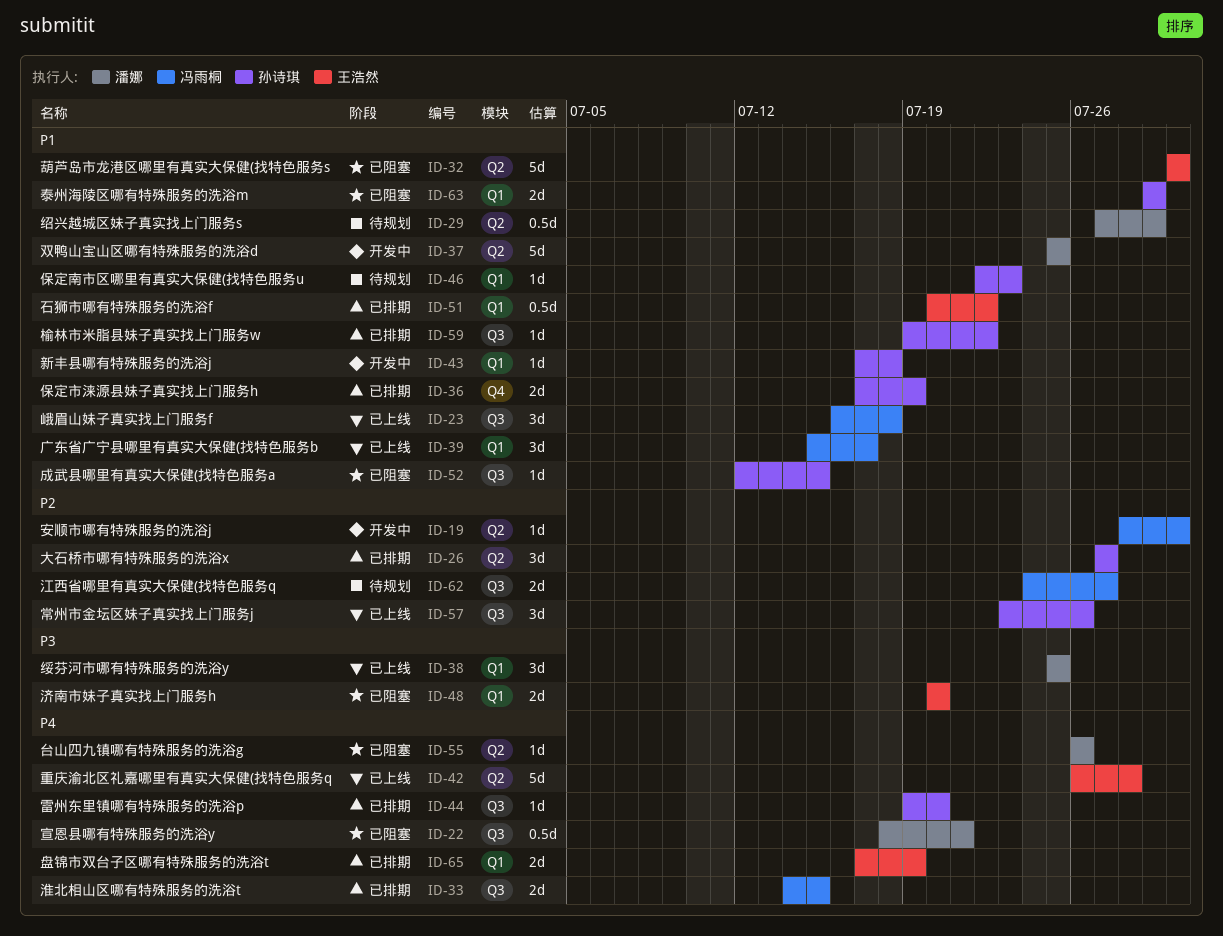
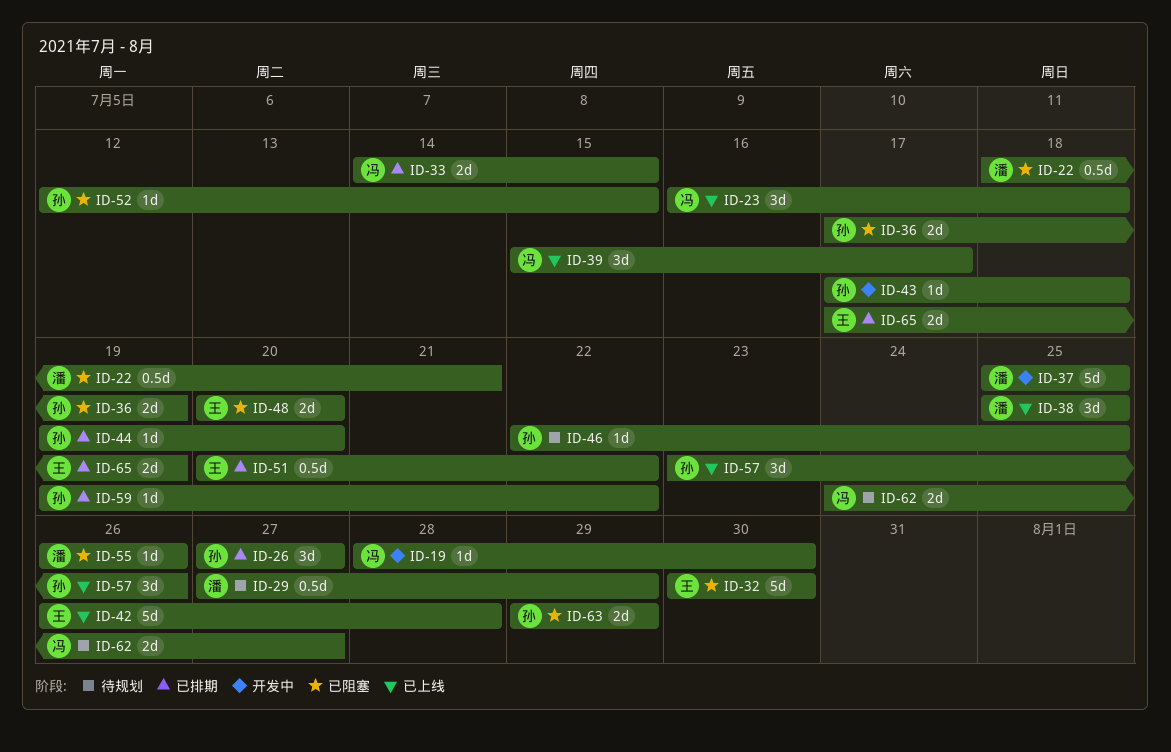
ID-36, status: 已排期 -> 已阻塞
ID-46, due: Jul 23 -> Jul 25

